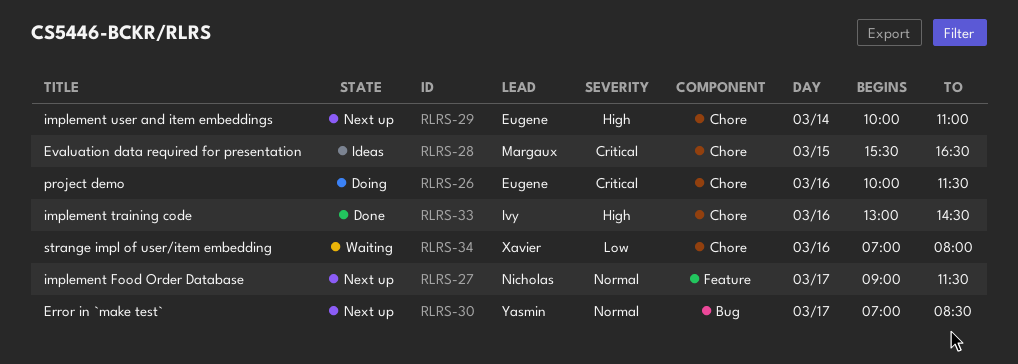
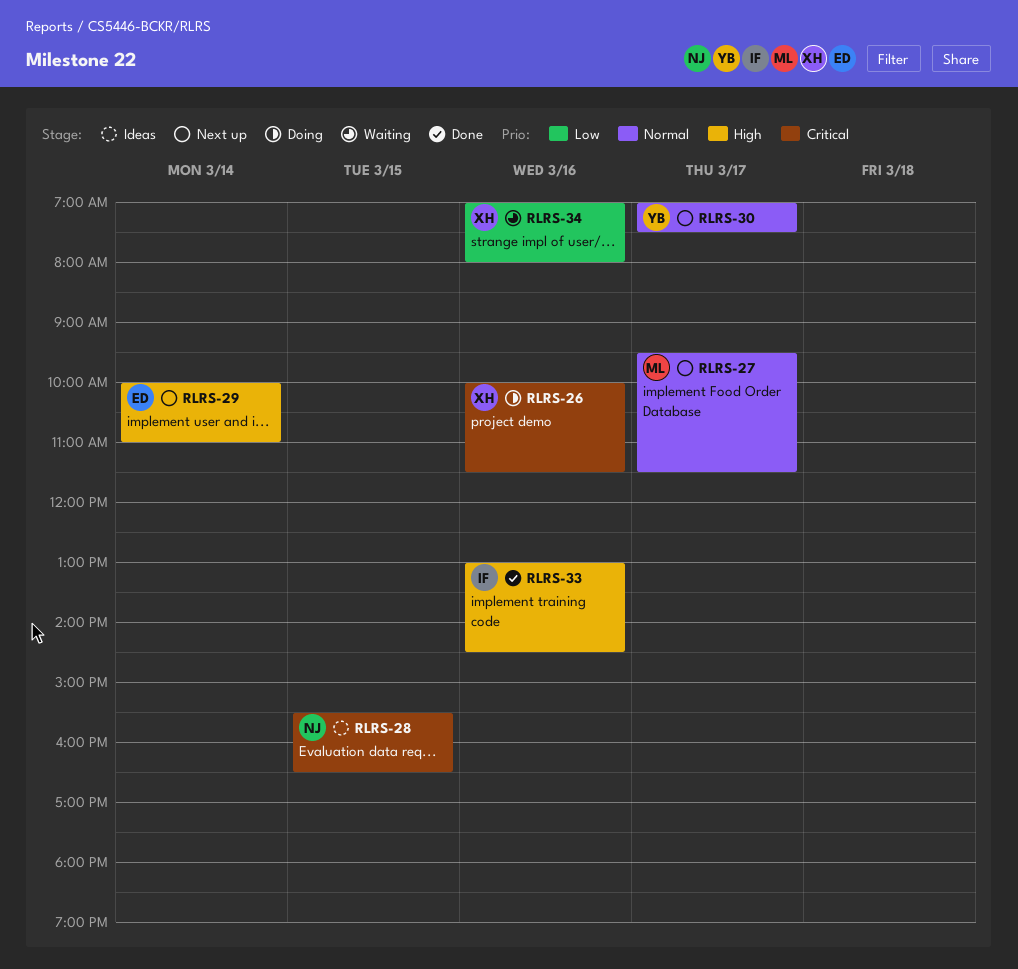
RLRS-26, owner: Eugene -> Xavier
RLRS-27, owner: Nicholas -> Margaux
RLRS-27, begins: 09:00 -> 09:30
RLRS-28, owner: Margaux -> Nicholas
RLRS-30, ends: 08:30 -> 07:30

